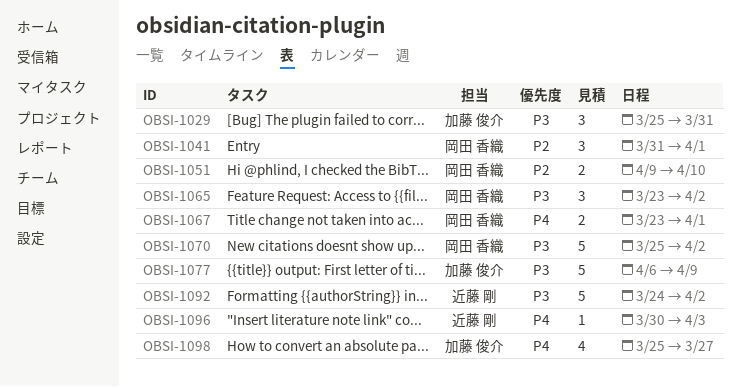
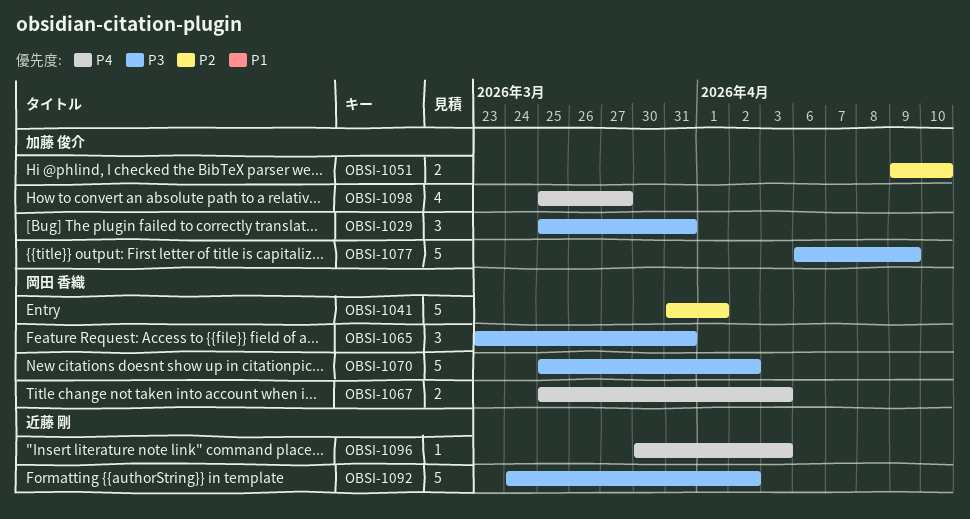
OBSI-1041, estimate: 3 -> 5
OBSI-1051, owner: 岡田 香織 -> 加藤 俊介
OBSI-1065, due: Apr 2 -> Mar 31
OBSI-1067, start: Mar 23 -> Mar 25
OBSI-1067, due: Apr 1 -> Apr 3

